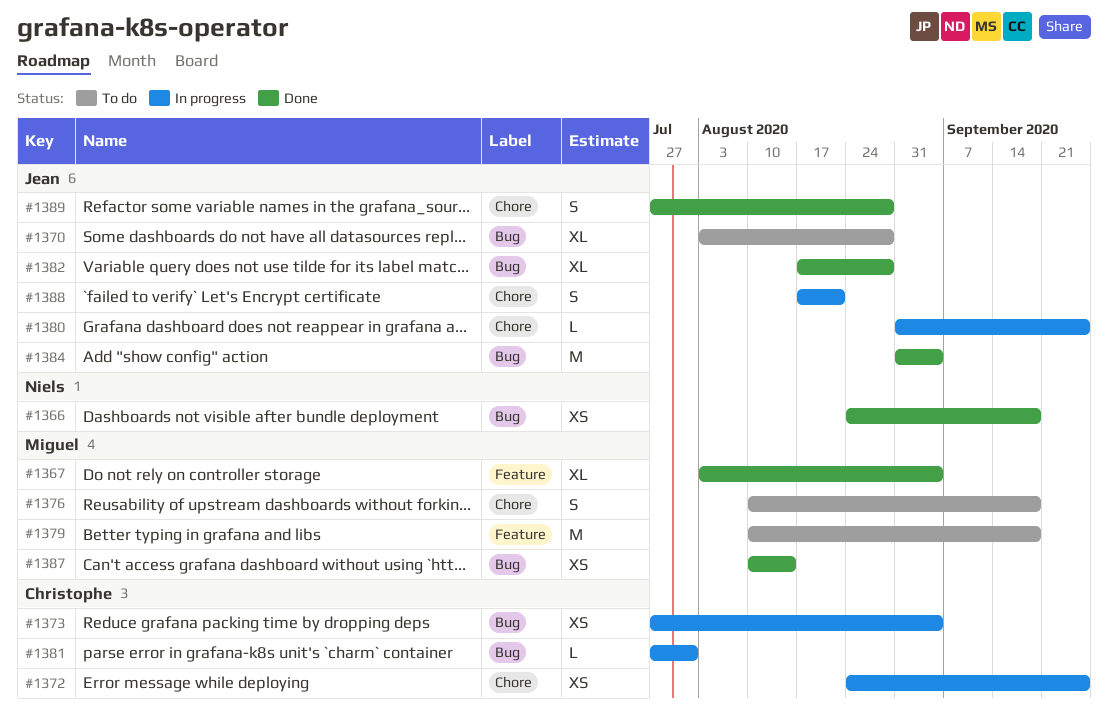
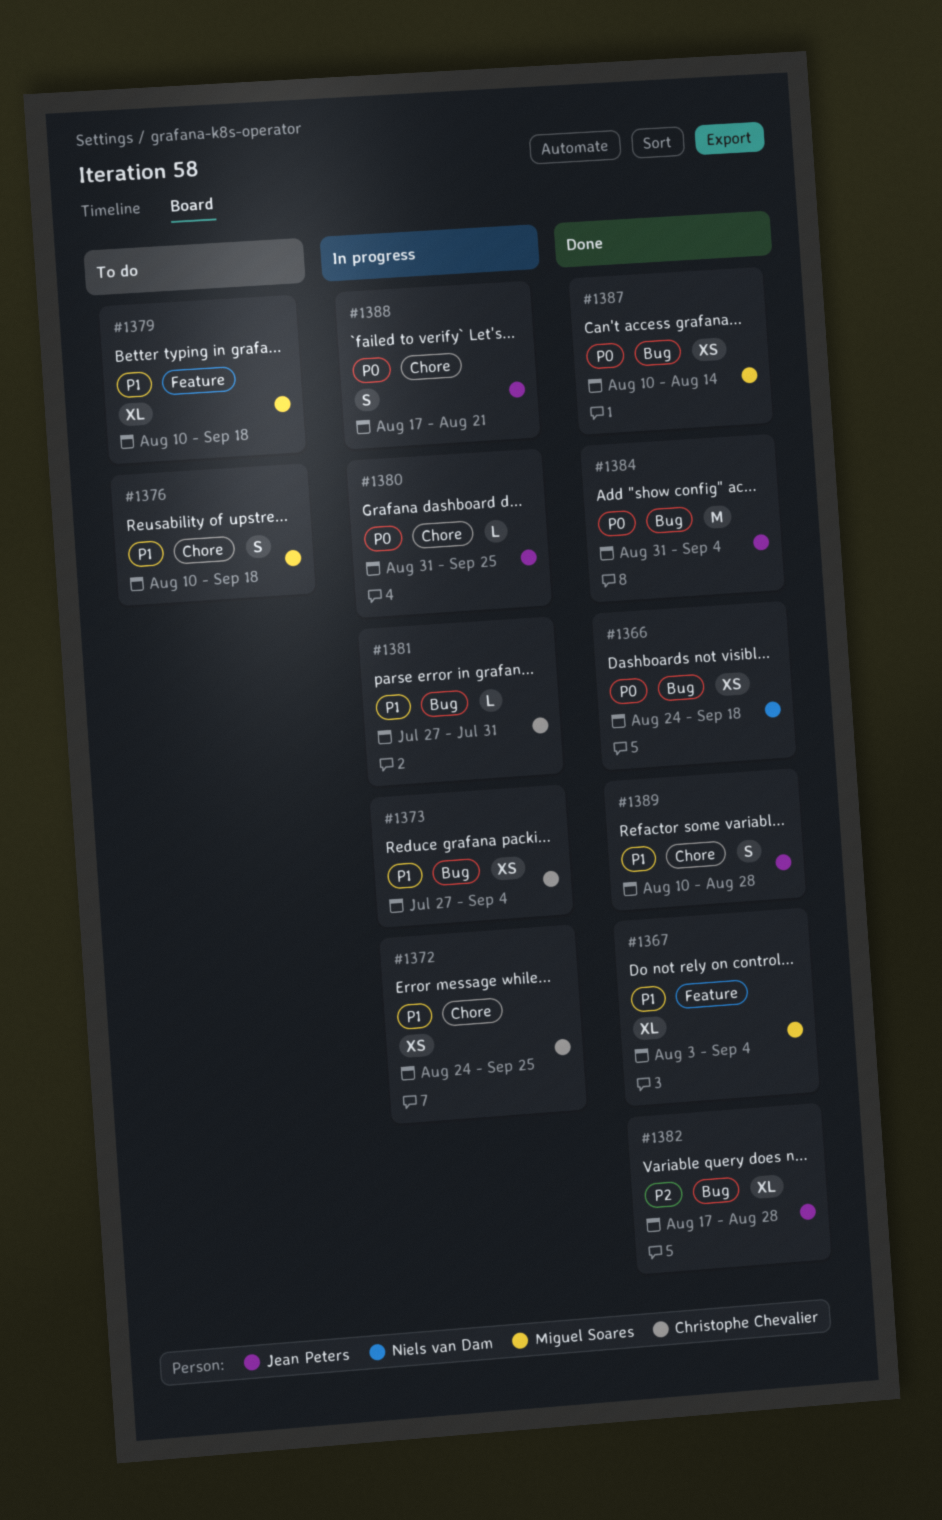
#1370: present -> none
#1379, estimate: M -> XL
#1389, start: Jul 27 -> Aug 10

